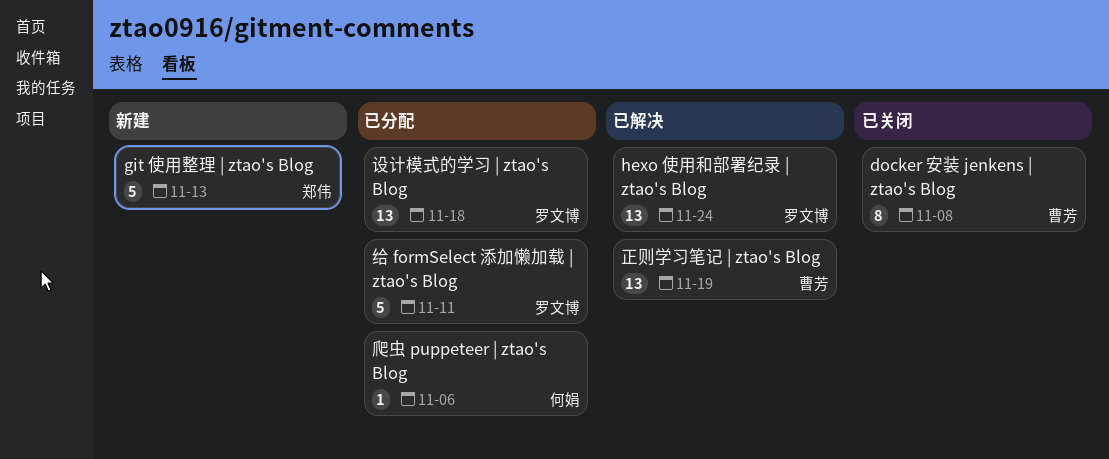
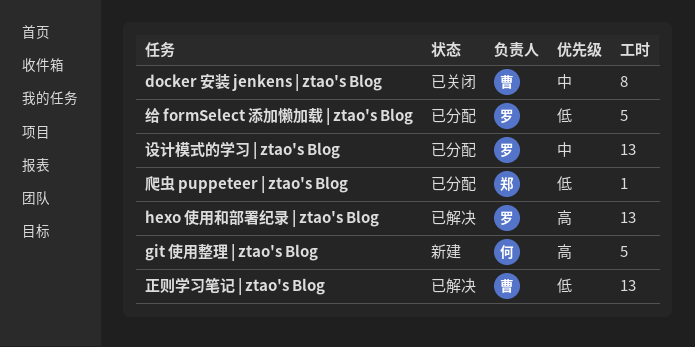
git 使用整理 | ztao's Blog, owner: 郑伟 -> 何娟
爬虫 puppeteer | ztao's Blog, owner: 何娟 -> 郑伟

